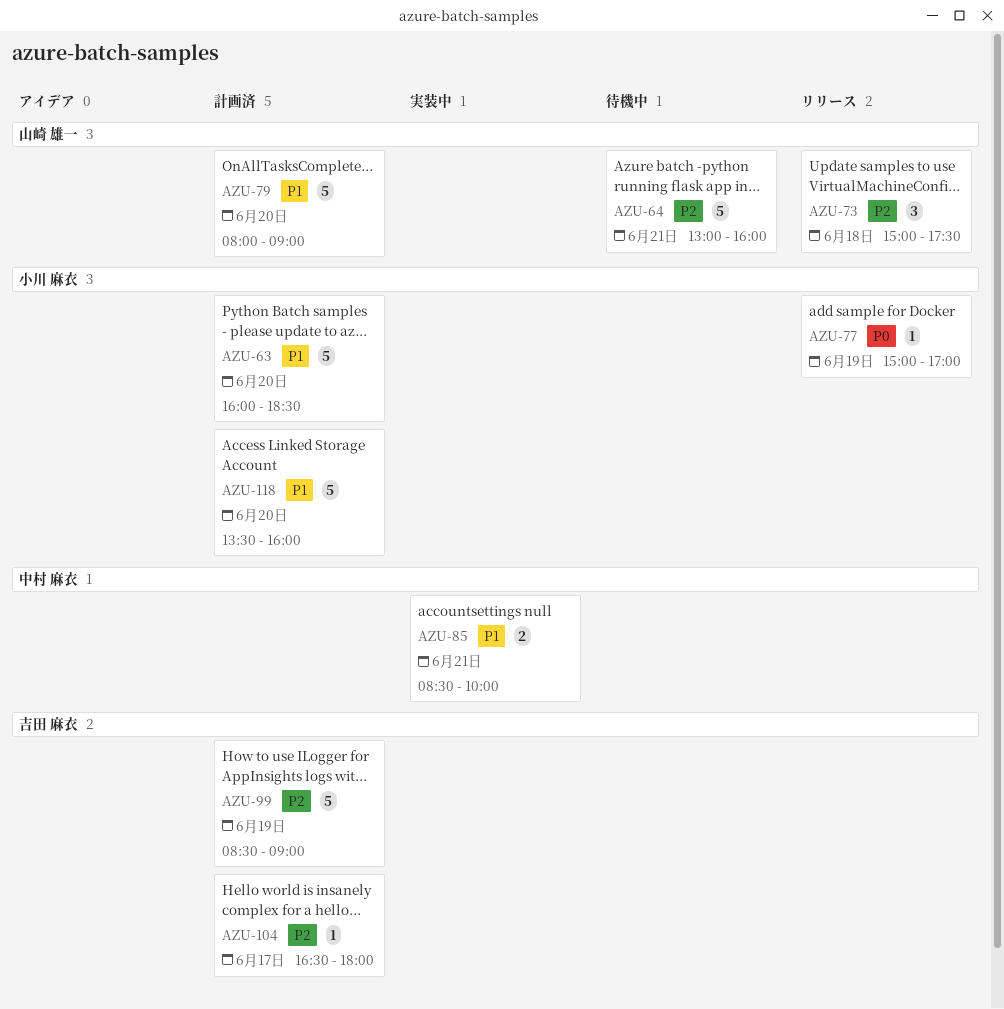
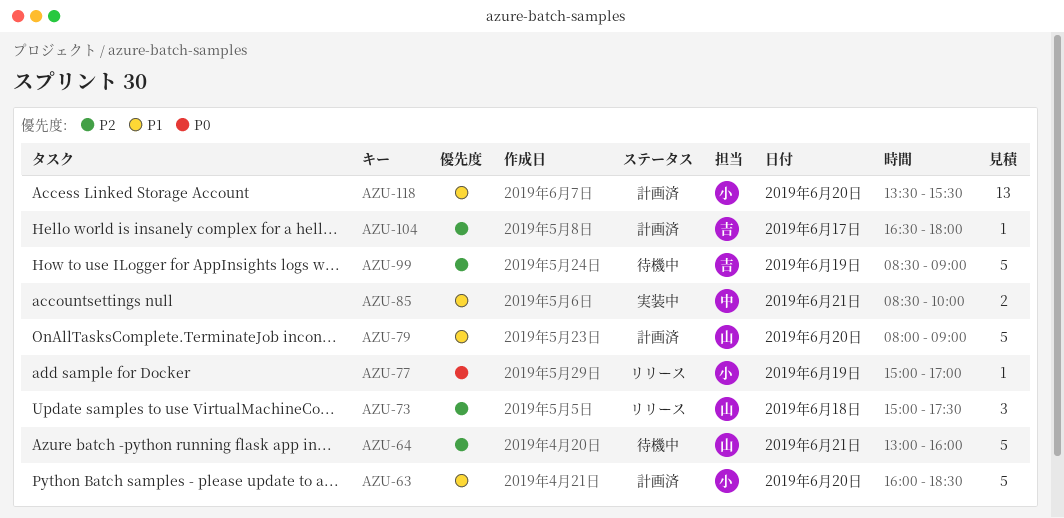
AZU-99, status: 計画済 -> 待機中
AZU-118, estimate: 5 -> 13
AZU-118, ends: 16:00 -> 15:30

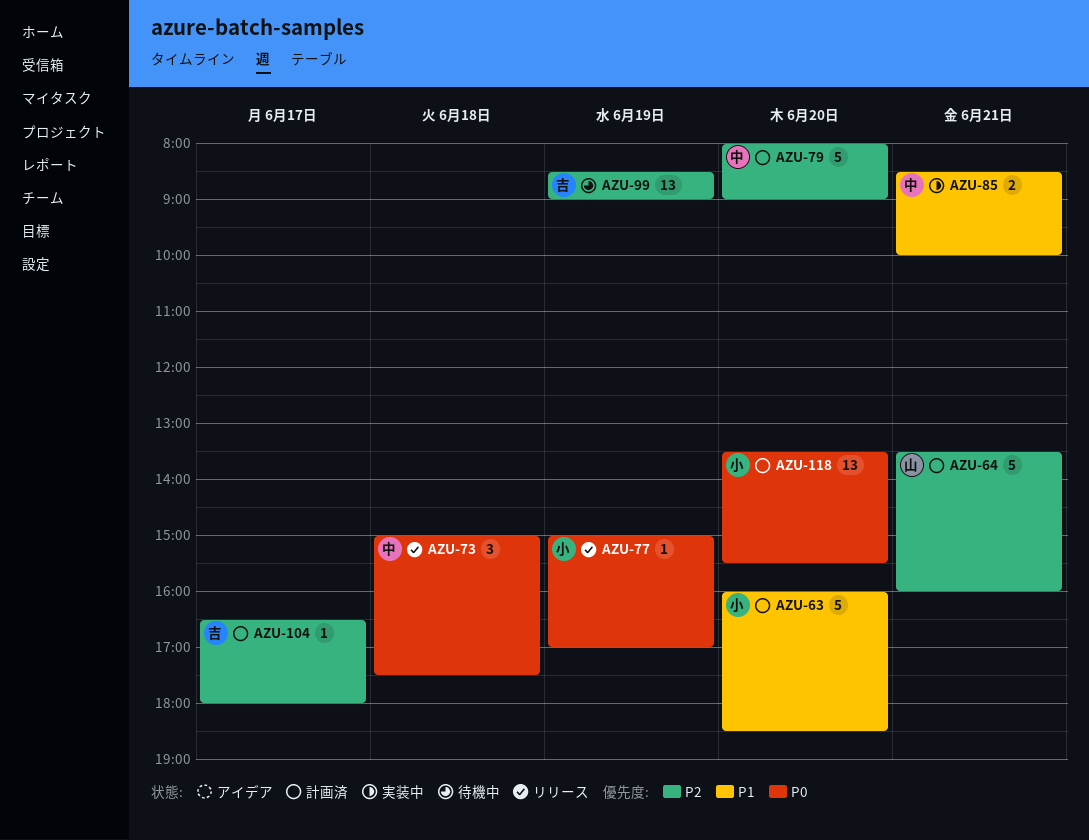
AZU-64, status: 待機中 -> 計画済
AZU-64, begins: 13:00 -> 13:30
AZU-73, owner: 山 -> 中
AZU-73, priority: P2 -> P0
AZU-79, owner: 山 -> 中
AZU-79, priority: P1 -> P2
AZU-99, estimate: 5 -> 13
AZU-118, priority: P1 -> P0

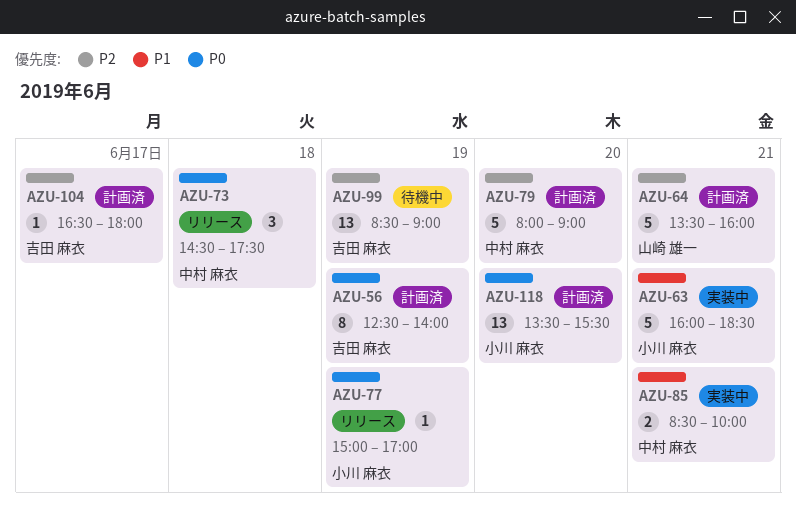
AZU-56: none -> present
AZU-63, status: 計画済 -> 実装中
AZU-63, day: Jun 20 -> Jun 21
AZU-73, begins: 15:00 -> 14:30

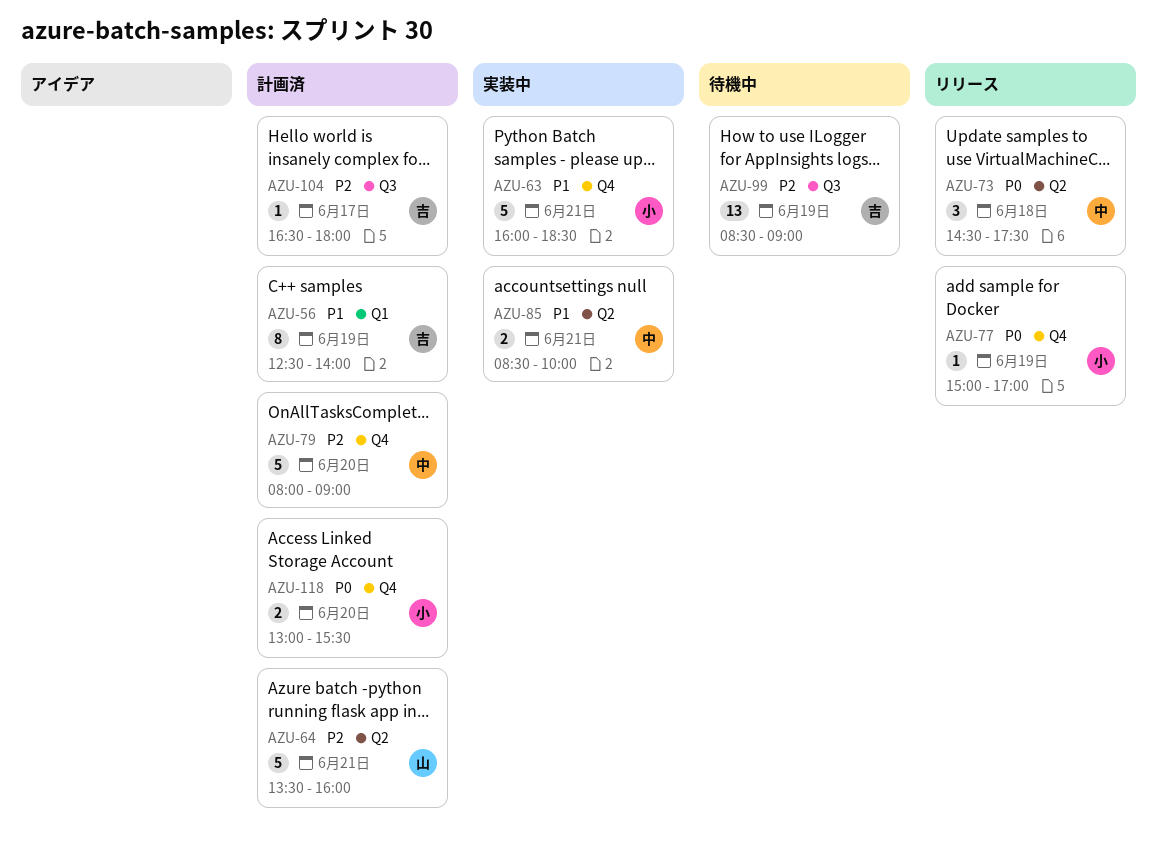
AZU-56, priority: P0 -> P1
AZU-118, estimate: 13 -> 2
AZU-118, begins: 13:30 -> 13:00

